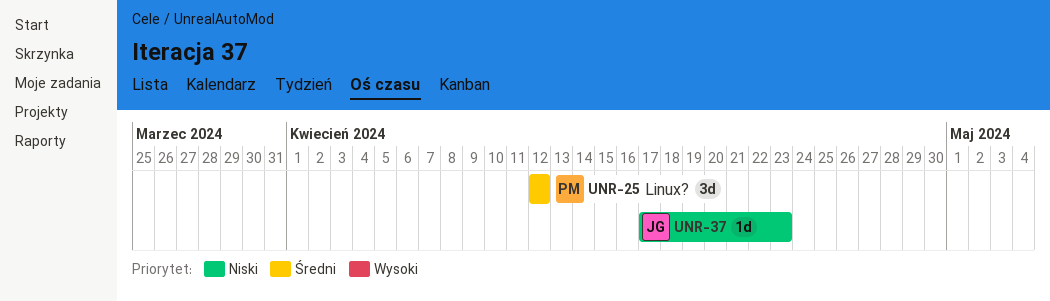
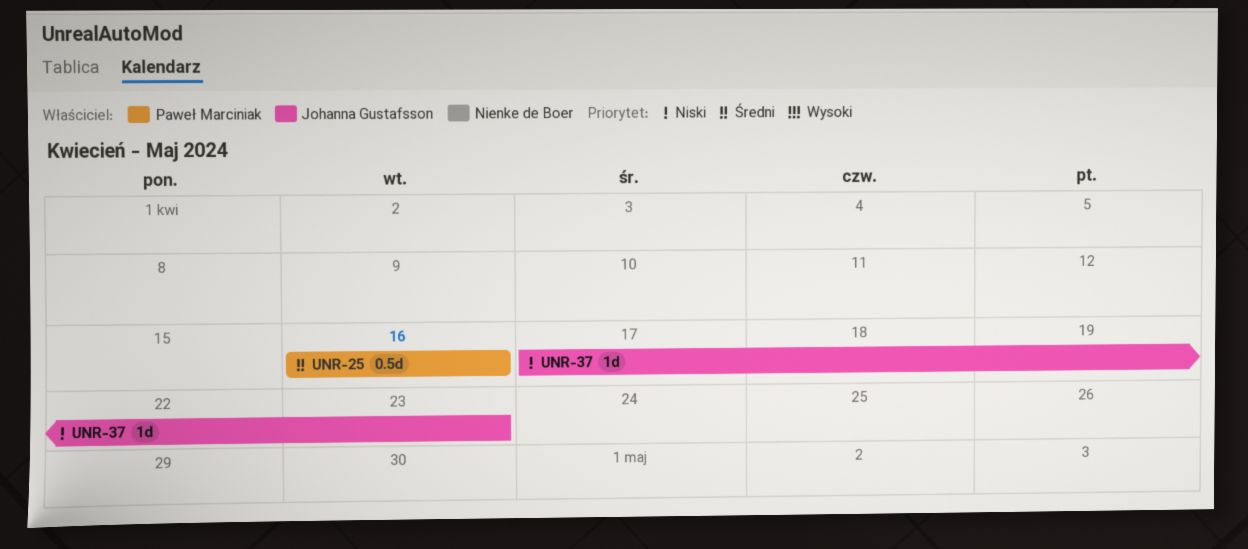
UNR-25, estimate: 3d -> 0.5d
UNR-25, start: Apr 12 -> Apr 16
UNR-25, due: Apr 12 -> Apr 16

